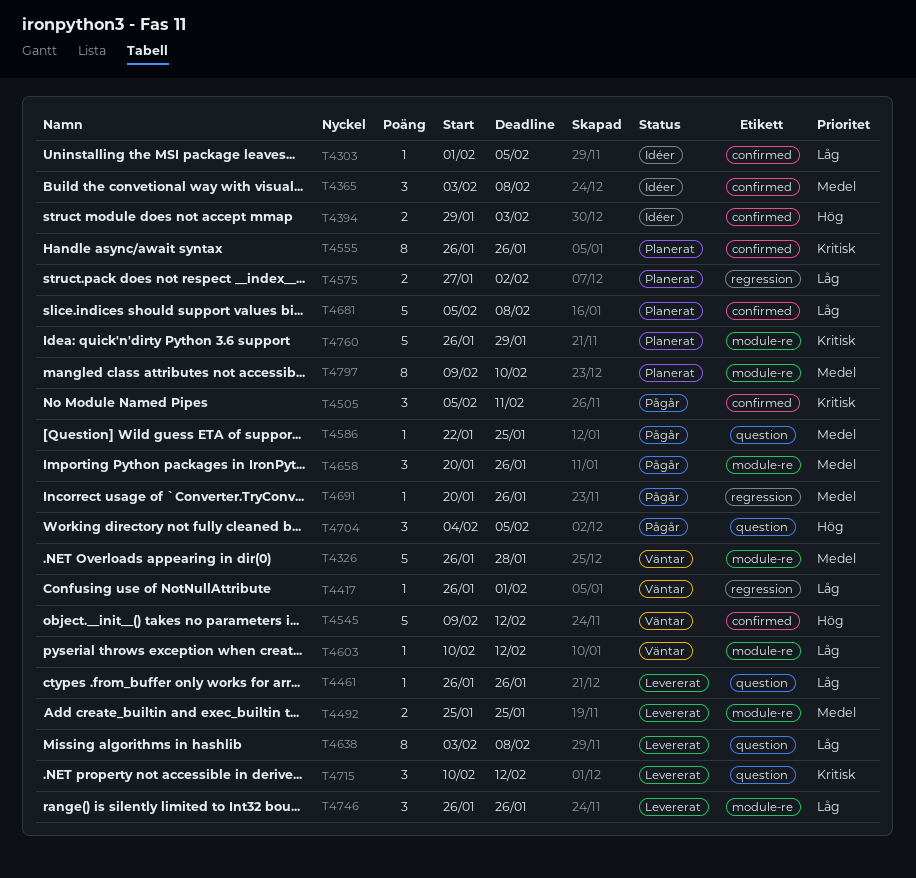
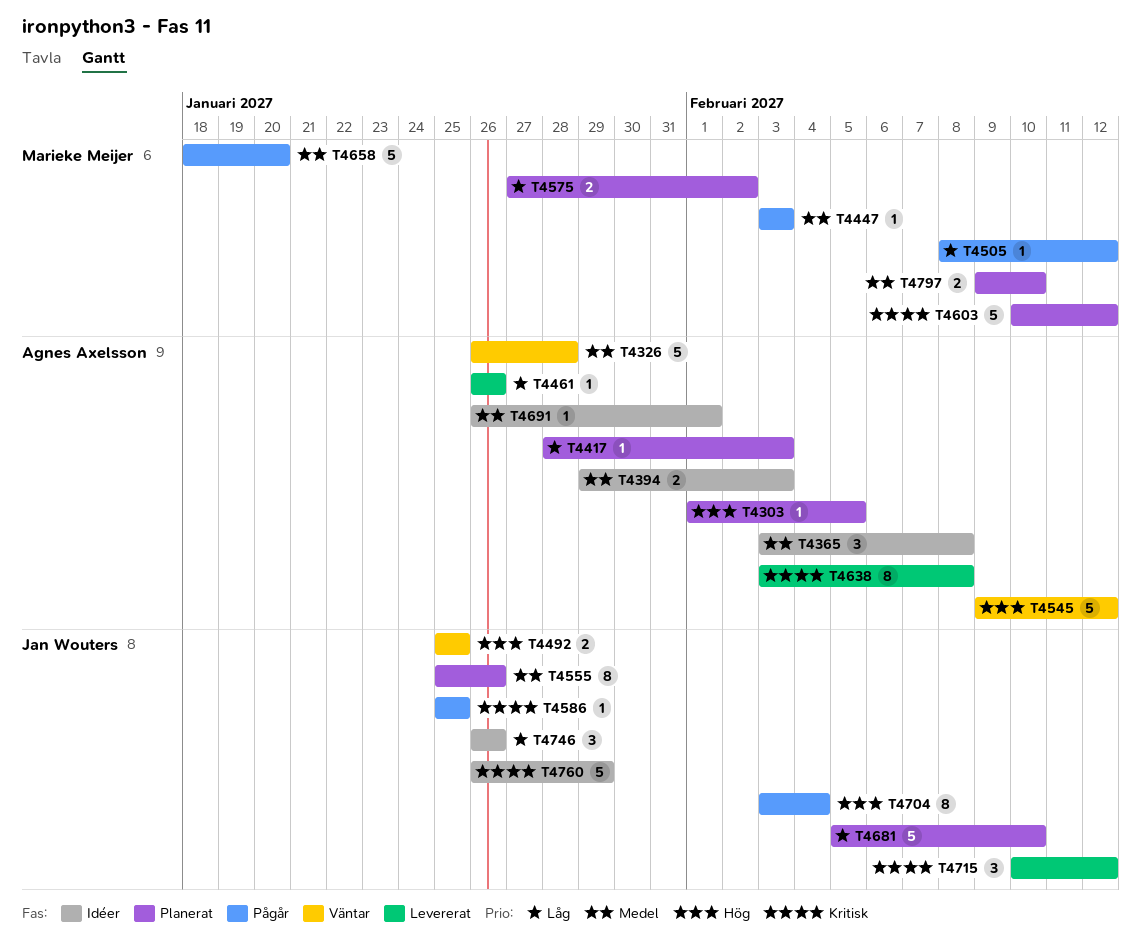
T4303, status: Idéer -> Planerat
T4303, priority: Låg -> Hög
T4394, priority: Hög -> Medel
T4417, status: Väntar -> Planerat
T4417, start: Jan 26 -> Jan 28
T4417, due: Feb 1 -> Feb 3
T4447: none -> present
T4492, status: Levererat -> Väntar
T4492, priority: Medel -> Hög
T4505, priority: Kritisk -> Låg
T4505, estimate: 3 -> 1
T4505, start: Feb 5 -> Feb 8
T4505, due: Feb 11 -> Feb 12
T4555, priority: Kritisk -> Medel
T4555, start: Jan 26 -> Jan 25
T4586, priority: Medel -> Kritisk
T4586, start: Jan 22 -> Jan 25
T4603, status: Väntar -> Planerat
T4603, priority: Låg -> Kritisk
T4603, estimate: 1 -> 5
T4638, priority: Låg -> Kritisk
T4658, estimate: 3 -> 5
T4658, start: Jan 20 -> Jan 18
T4658, due: Jan 26 -> Jan 20
T4681, due: Feb 8 -> Feb 10
T4691, status: Pågår -> Idéer
T4691, start: Jan 20 -> Jan 26
T4691, due: Jan 26 -> Feb 1
T4704, estimate: 3 -> 8
T4704, start: Feb 4 -> Feb 3
T4704, due: Feb 5 -> Feb 4
T4746, status: Levererat -> Idéer
T4760, status: Planerat -> Idéer
T4797, estimate: 8 -> 2

